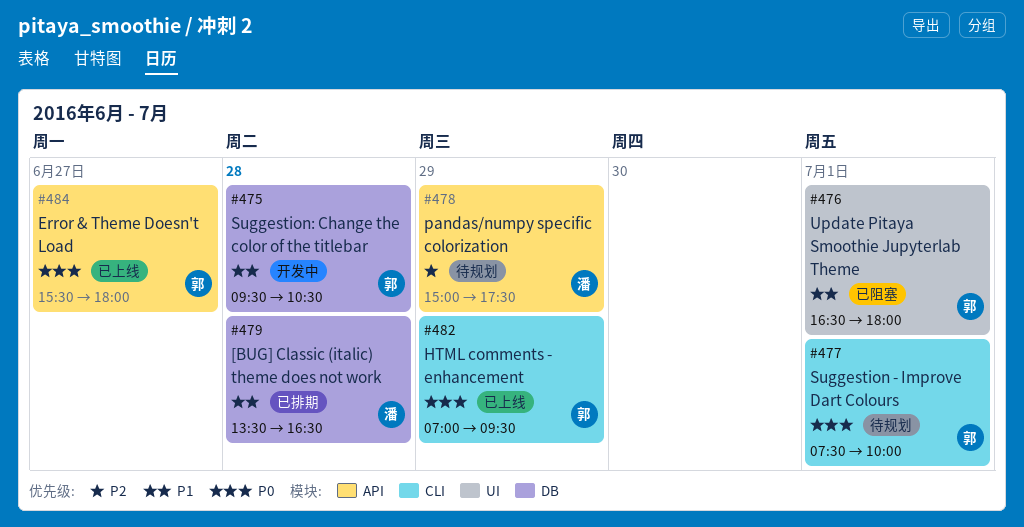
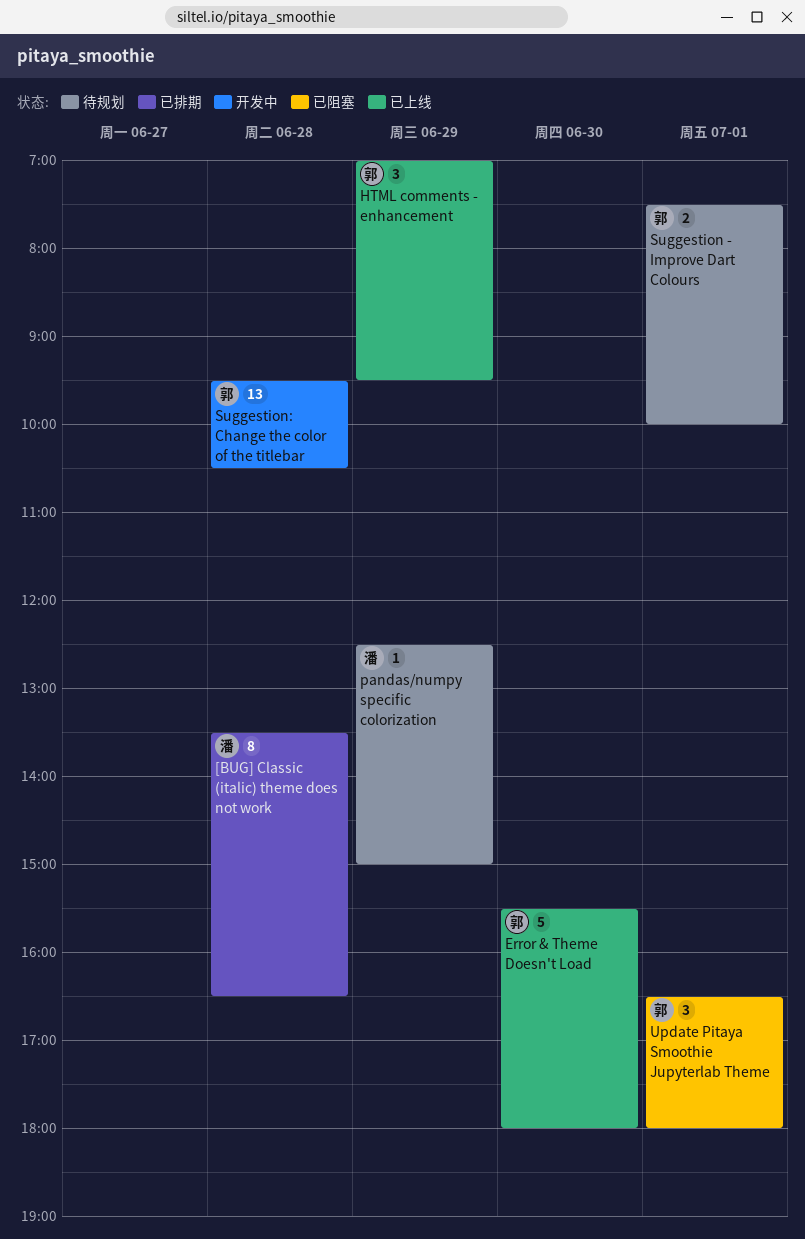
Error & Theme Doesn't Load, day: Jun 27 -> Jun 30
pandas/numpy specific colorization, begins: 15:00 -> 12:30
pandas/numpy specific colorization, ends: 17:30 -> 15:00

